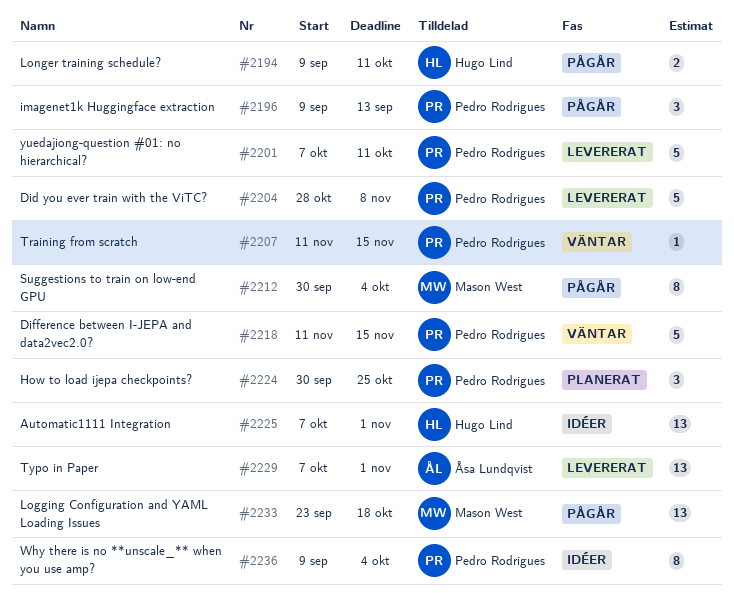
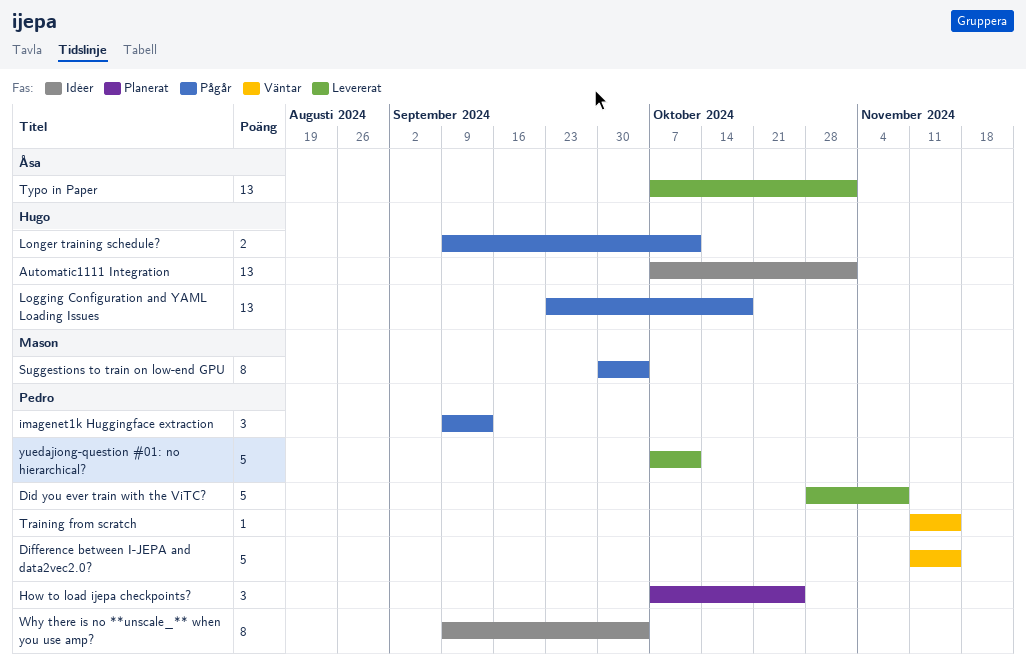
How to load ijepa checkpoints?, start: Sep 30 -> Oct 7
Logging Configuration and YAML Loading Issues, owner: Mason West -> Hugo Lind

